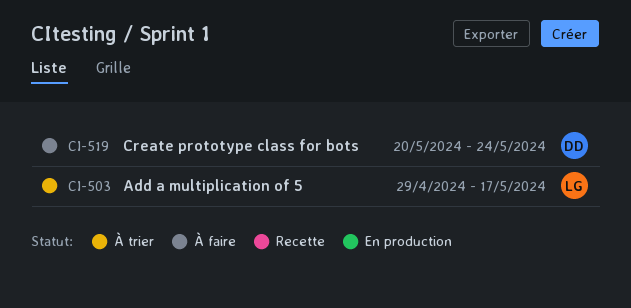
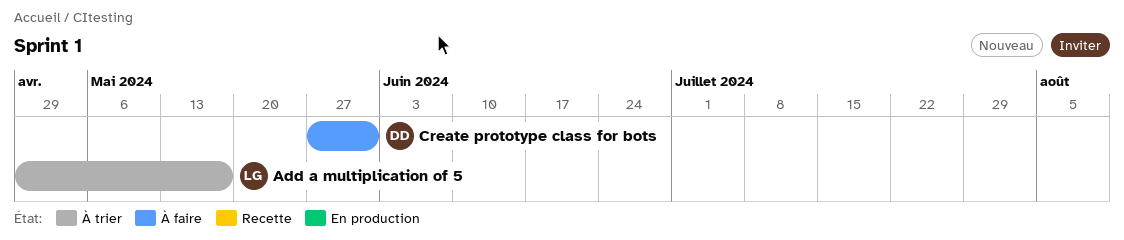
Create prototype class for bots, start: May 20 -> May 27
Create prototype class for bots, due: May 24 -> May 31

